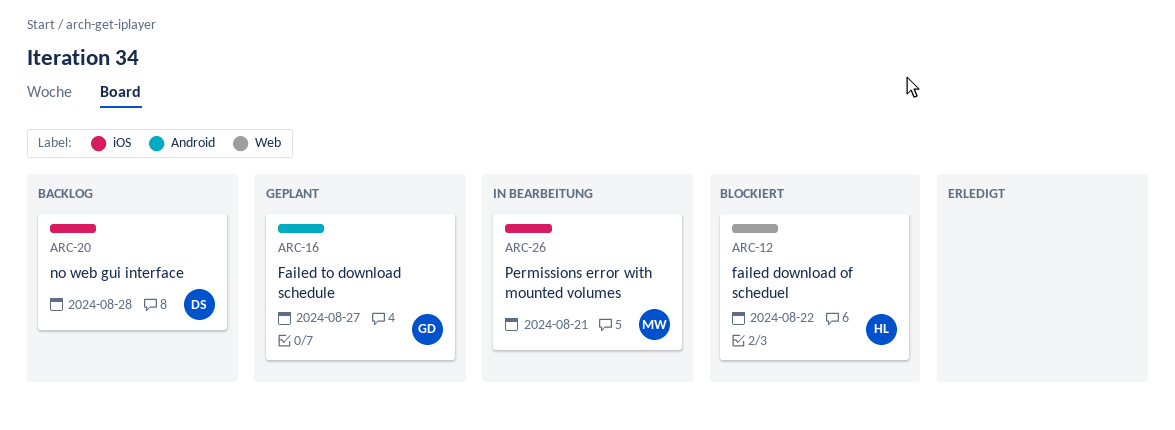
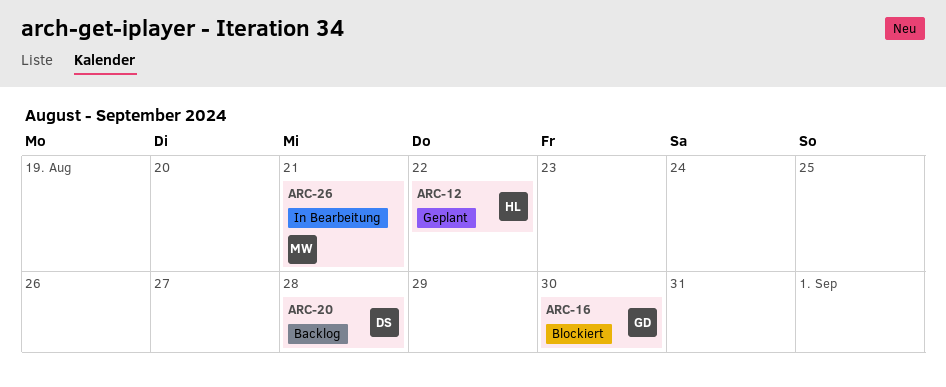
ARC-12, status: Blockiert -> Geplant
ARC-16, status: Geplant -> Blockiert
ARC-16, due: Aug 27 -> Aug 30

